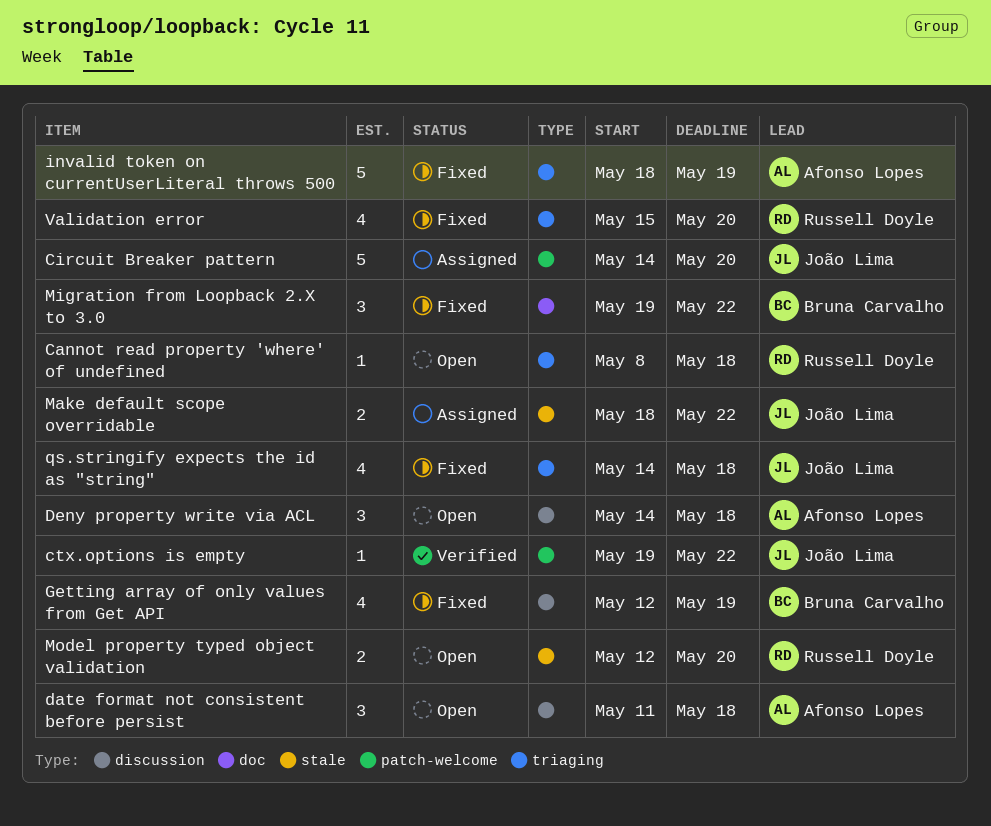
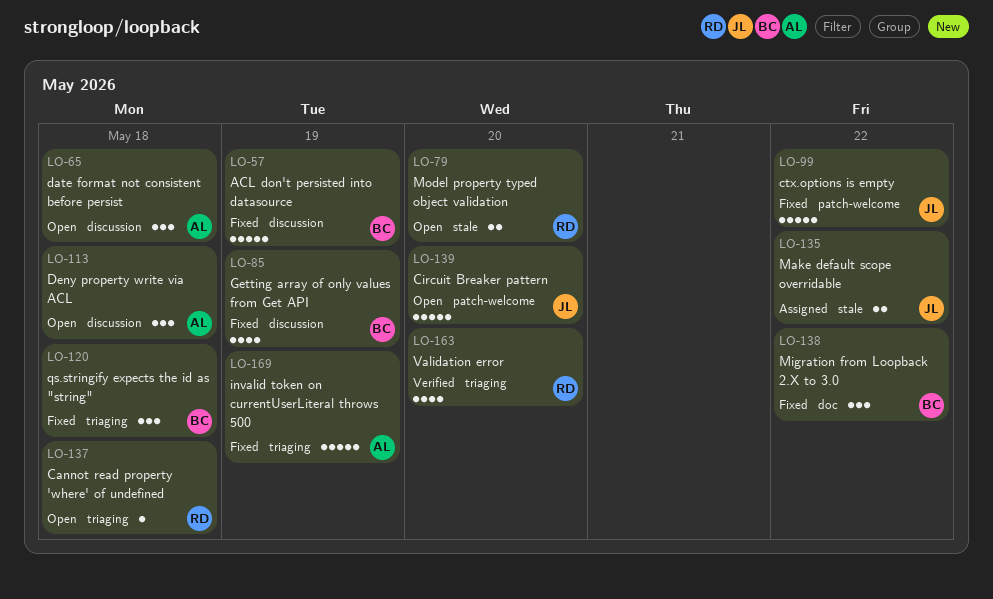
ACL don't persisted into datasource: none -> present
Circuit Breaker pattern, status: Assigned -> Open
ctx.options is empty, status: Verified -> Fixed
ctx.options is empty, estimate: 1 -> 5
qs.stringify expects the id as "string", owner: João Lima -> Bruna Carvalho
qs.stringify expects the id as "string", estimate: 4 -> 3
Validation error, status: Fixed -> Verified

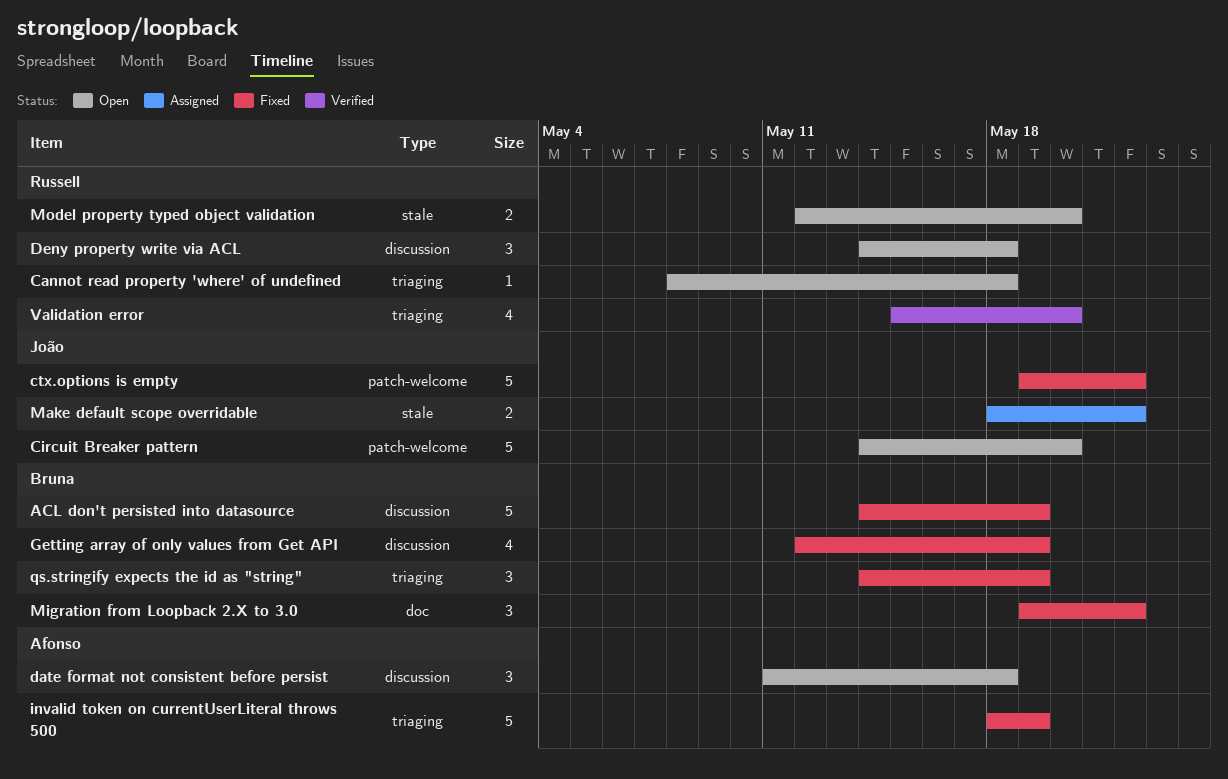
Deny property write via ACL, owner: Afonso -> Russell
qs.stringify expects the id as "string", due: May 18 -> May 19

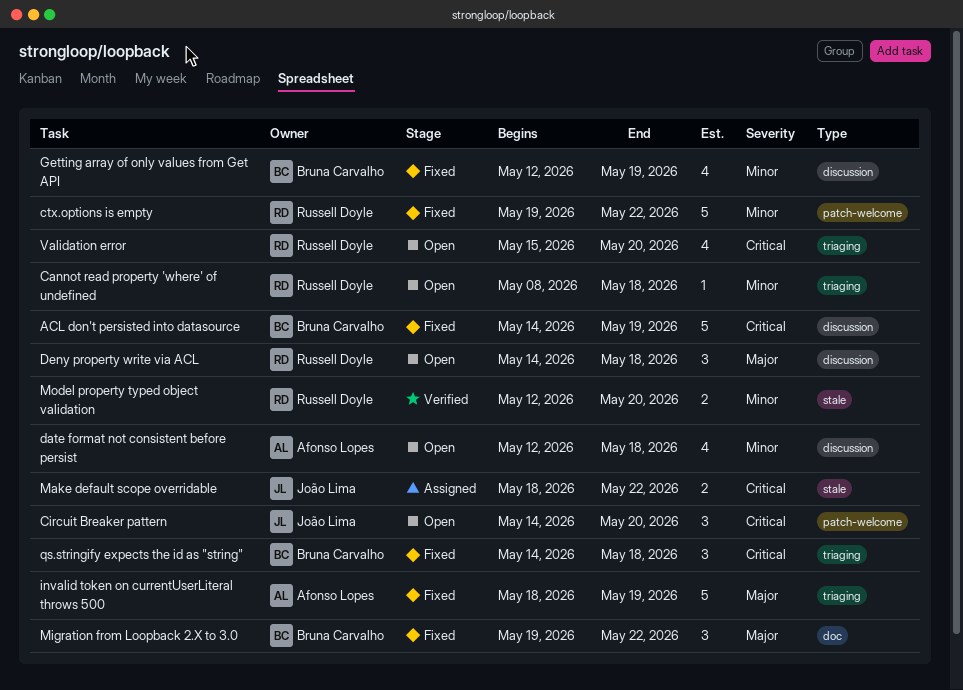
Circuit Breaker pattern, estimate: 5 -> 3
ctx.options is empty, owner: João Lima -> Russell Doyle
date format not consistent before persist, estimate: 3 -> 4
date format not consistent before persist, start: May 11 -> May 12
Model property typed object validation, status: Open -> Verified
qs.stringify expects the id as "string", due: May 19 -> May 18
Validation error, status: Verified -> Open

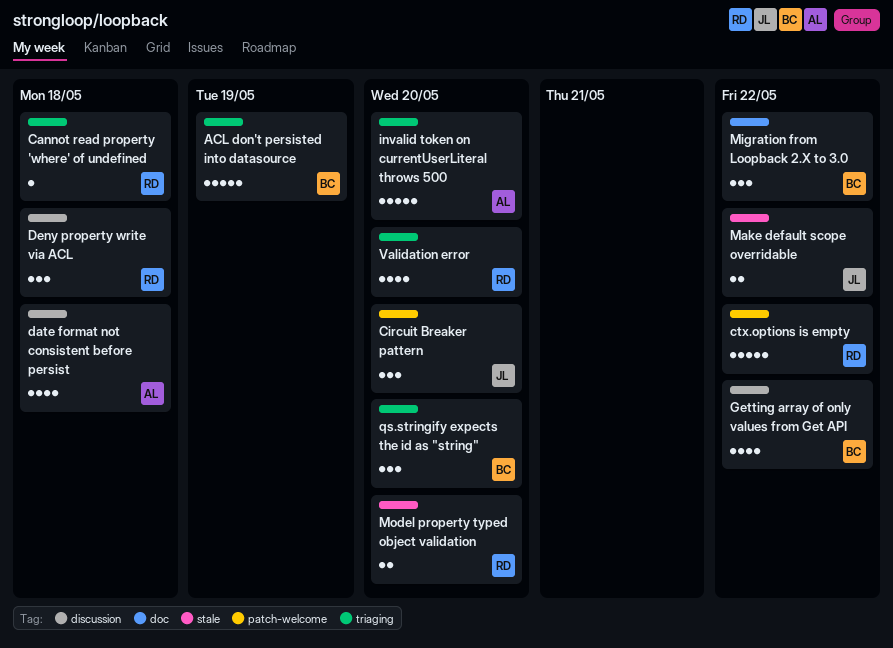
ACL don't persisted into datasource, label: discussion -> triaging
Getting array of only values from Get API, due: May 19 -> May 22
invalid token on currentUserLiteral throws 500, due: May 19 -> May 20
qs.stringify expects the id as "string", due: May 18 -> May 20

